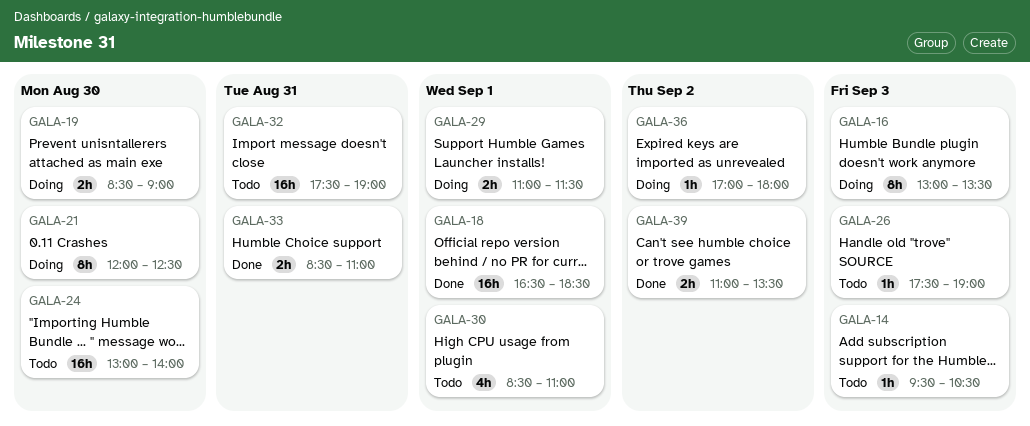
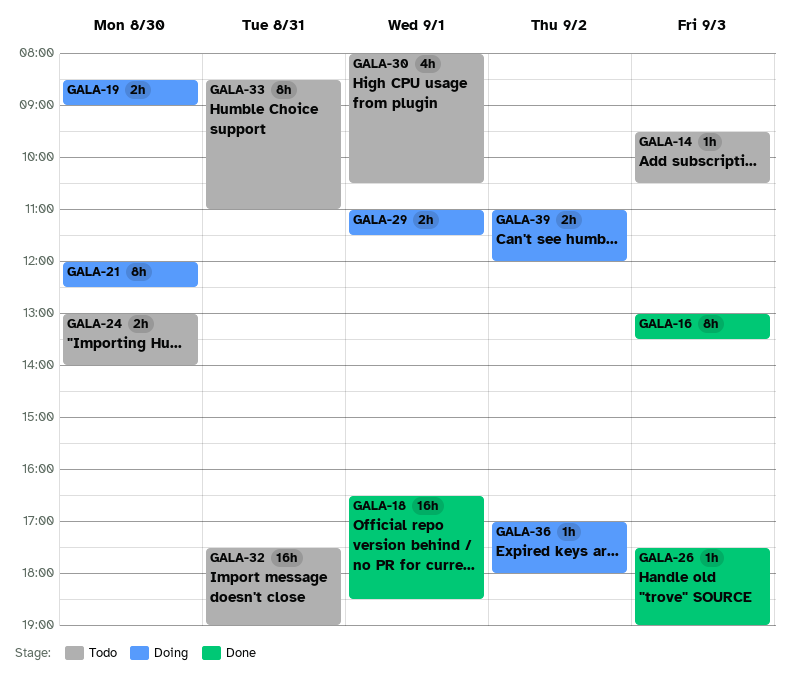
GALA-16, status: Doing -> Done
GALA-24, estimate: 16h -> 2h
GALA-26, status: Todo -> Done
GALA-30, begins: 08:30 -> 08:00
GALA-30, ends: 11:00 -> 10:30
GALA-33, status: Done -> Todo
GALA-33, estimate: 2h -> 8h
GALA-39, status: Done -> Doing
GALA-39, ends: 13:30 -> 12:00

